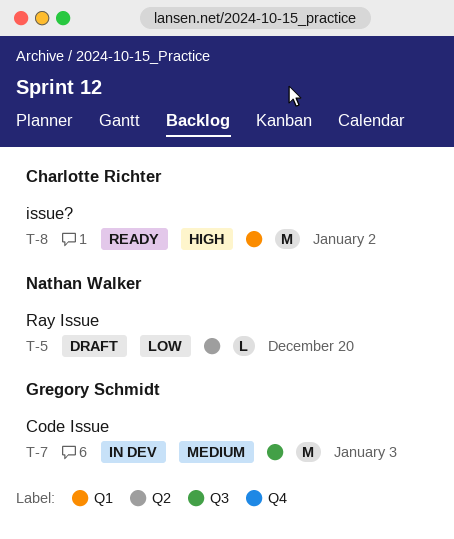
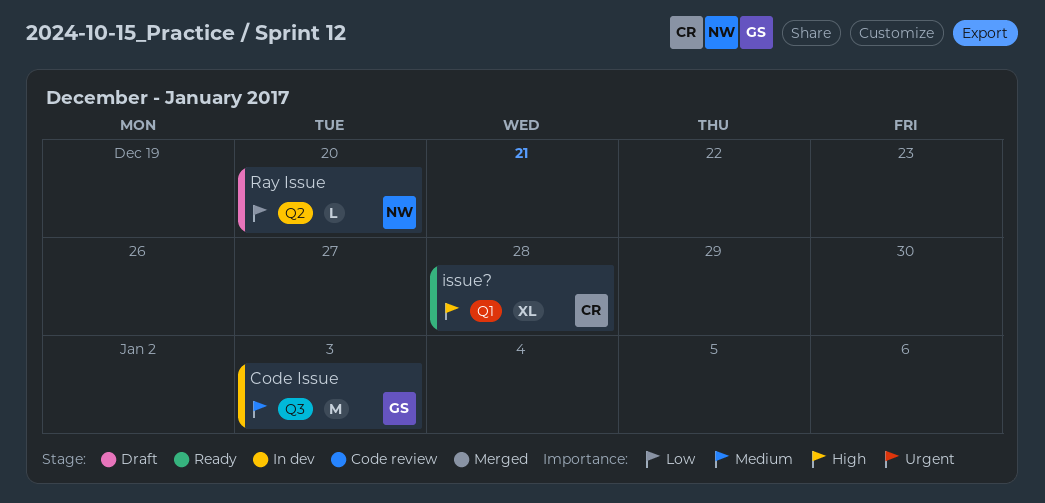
issue?, estimate: M -> XL
issue?, due: Jan 2 -> Dec 28

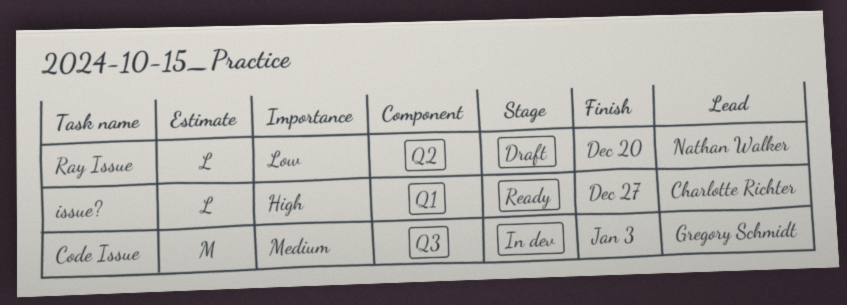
issue?, estimate: XL -> L
issue?, due: Dec 28 -> Dec 27

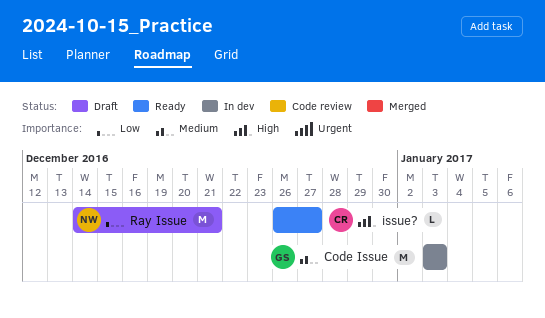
Ray Issue, estimate: L -> M
Ray Issue, due: Dec 20 -> Dec 21

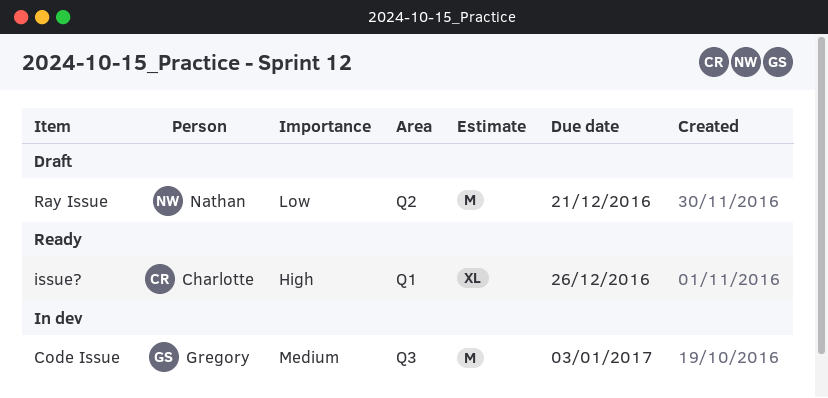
issue?, estimate: L -> XL
issue?, due: Dec 27 -> Dec 26

